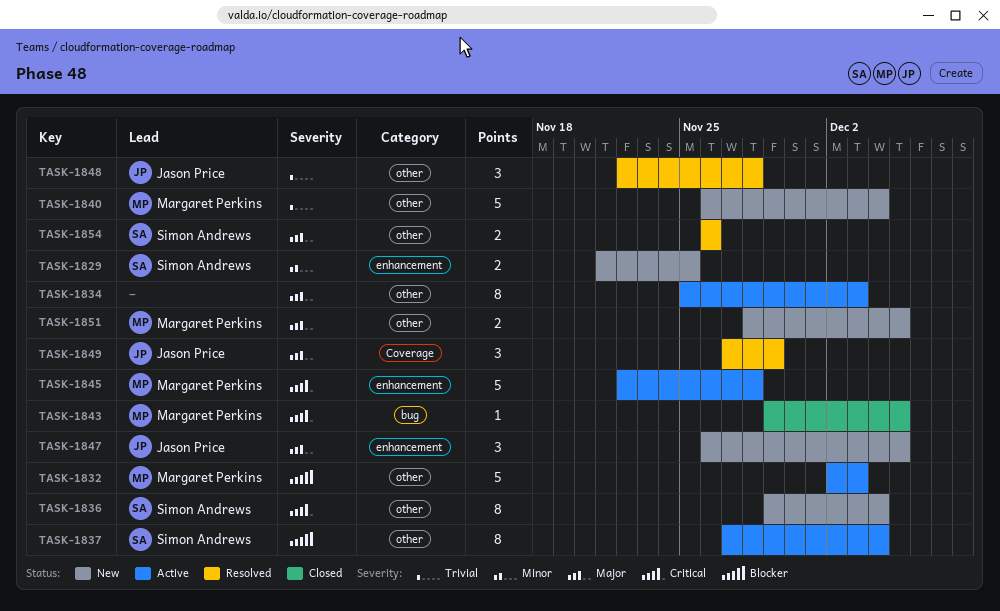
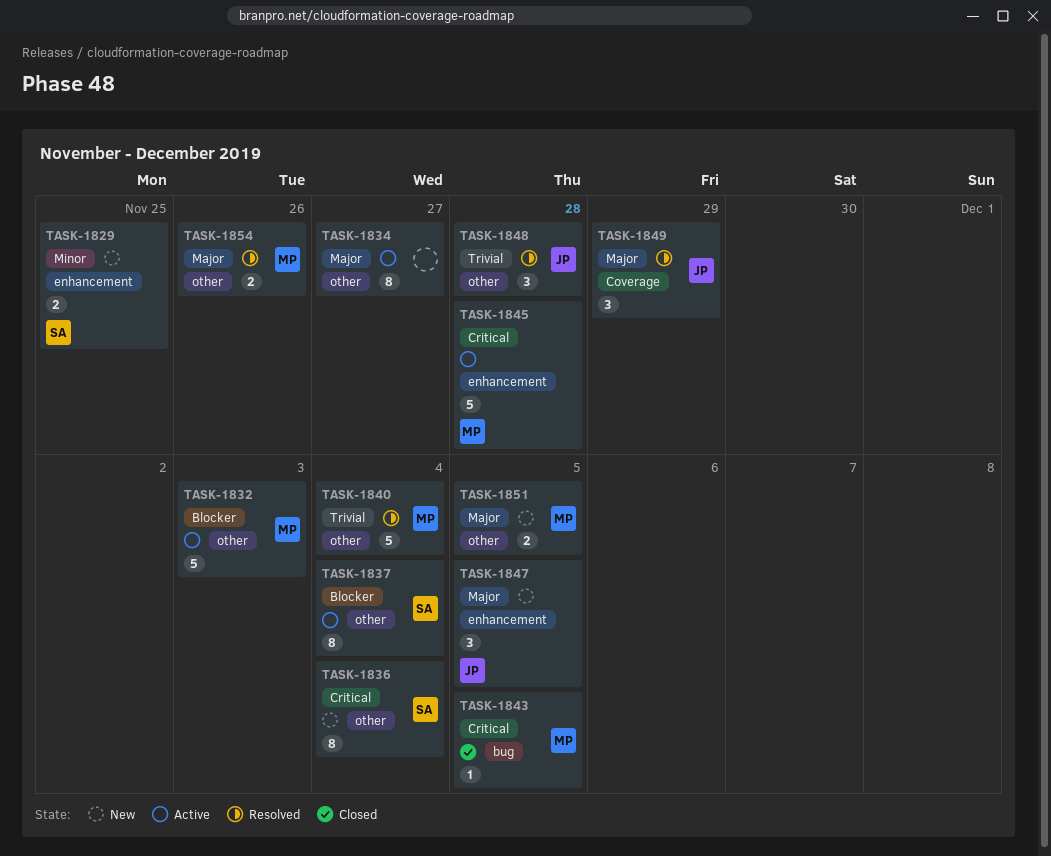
TASK-1834, due: Dec 3 -> Nov 27
TASK-1840, status: New -> Resolved
TASK-1854, owner: Simon Andrews -> Margaret Perkins

